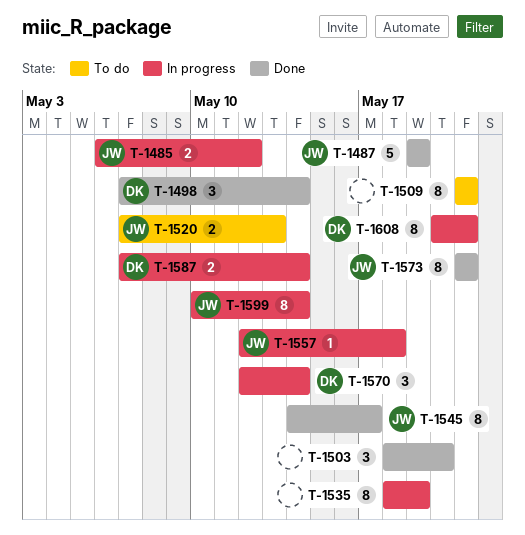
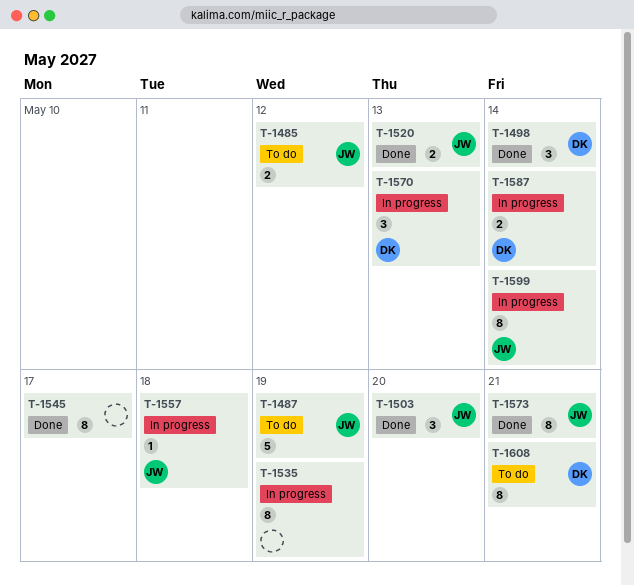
T-1485, status: In progress -> To do
T-1487, status: Done -> To do
T-1503, owner: none -> JW
T-1509: present -> none
T-1520, status: To do -> Done
T-1545, owner: JW -> none
T-1570, due: May 14 -> May 13
T-1608, status: In progress -> To do

